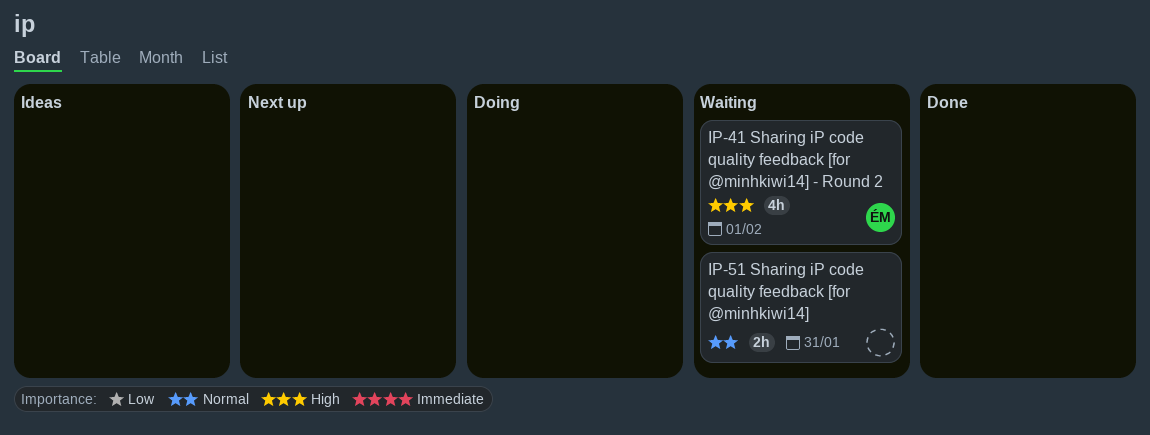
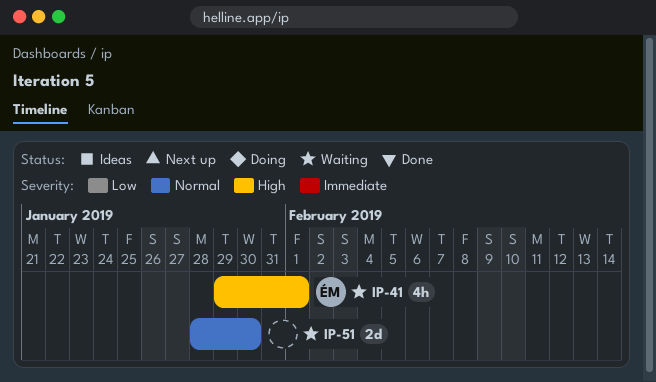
IP-51, estimate: 2h -> 2d
IP-51, due: Jan 31 -> Jan 30

